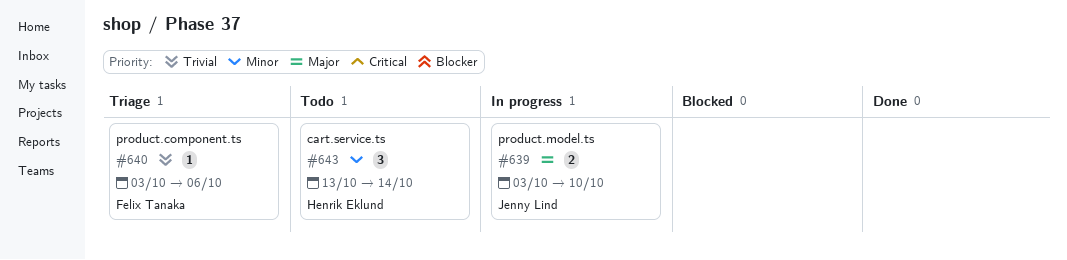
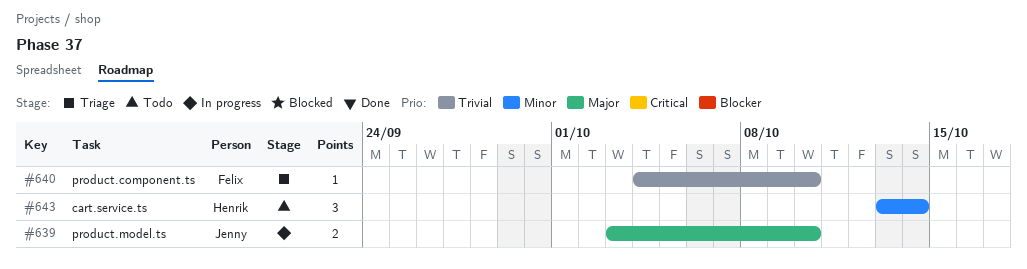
#640, start: Oct 3 -> Oct 4
#640, due: Oct 6 -> Oct 10

